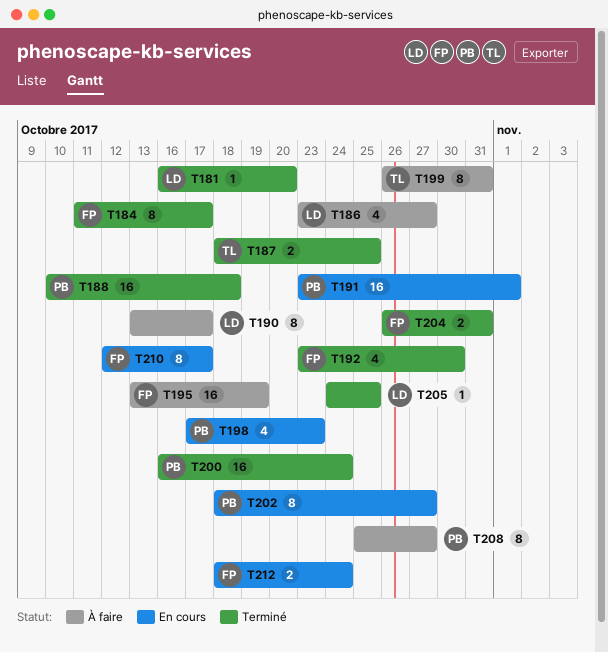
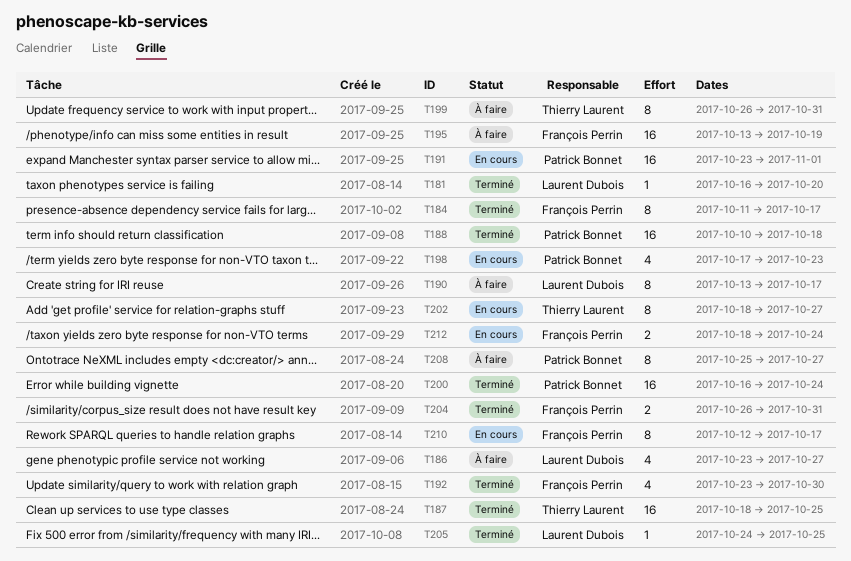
T187, estimate: 2 -> 16
T202, owner: Patrick Bonnet -> Thierry Laurent

